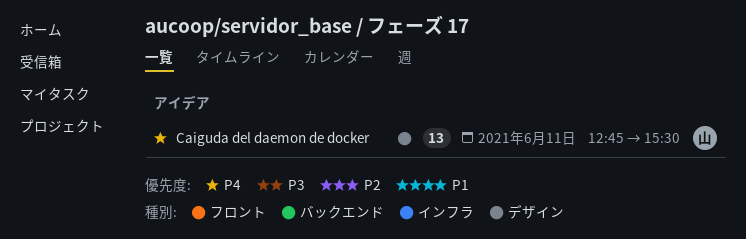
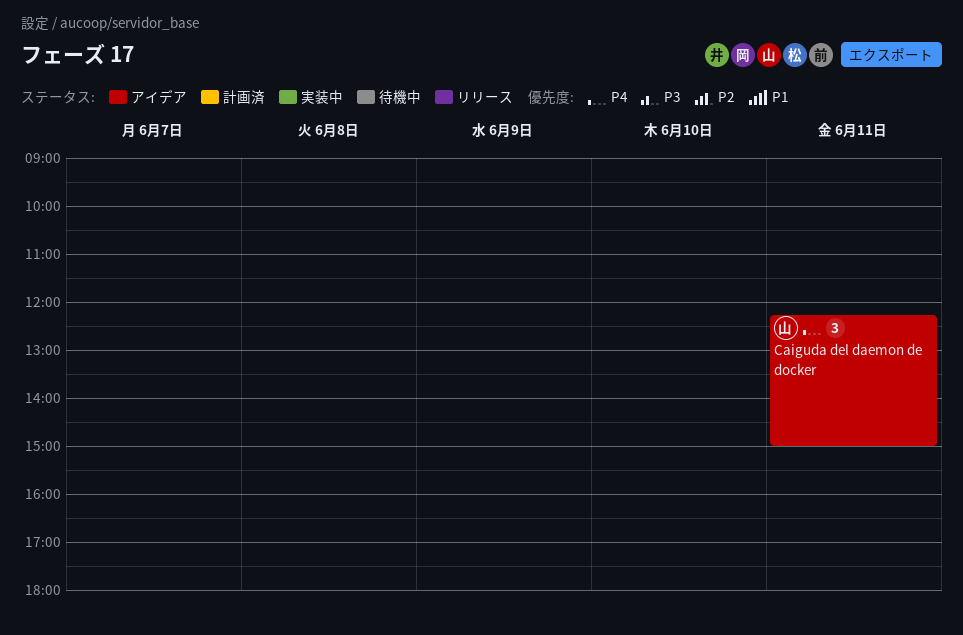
Caiguda del daemon de docker, estimate: 13 -> 3
Caiguda del daemon de docker, begins: 12:45 -> 12:15
Caiguda del daemon de docker, ends: 15:30 -> 15:00

